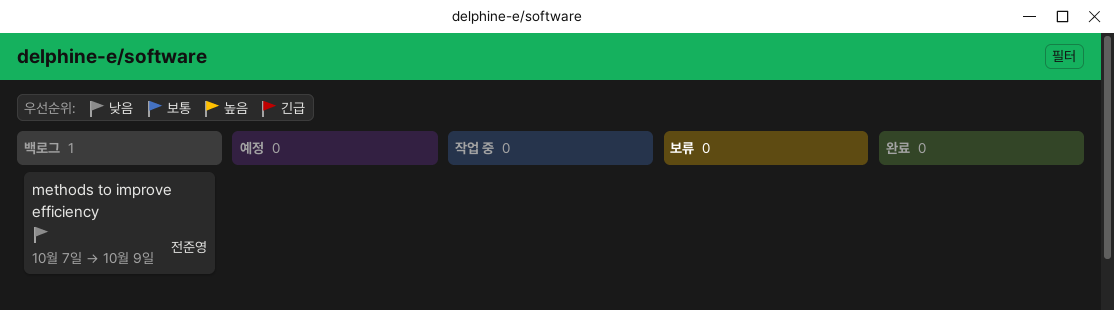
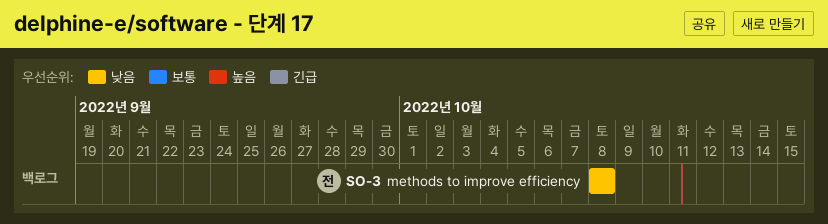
methods to improve efficiency, start: Oct 7 -> Oct 8
methods to improve efficiency, due: Oct 9 -> Oct 8

